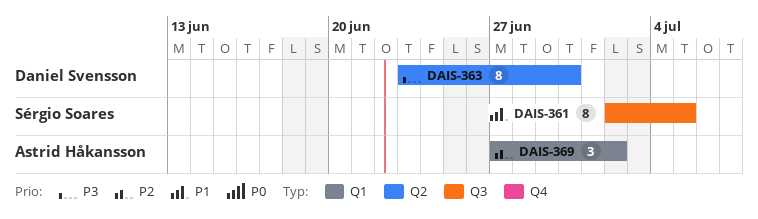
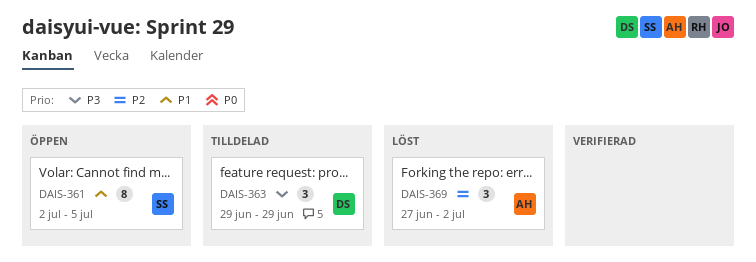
DAIS-363, estimate: 8 -> 3
DAIS-363, start: Jun 23 -> Jun 29
DAIS-363, due: Jun 30 -> Jun 29

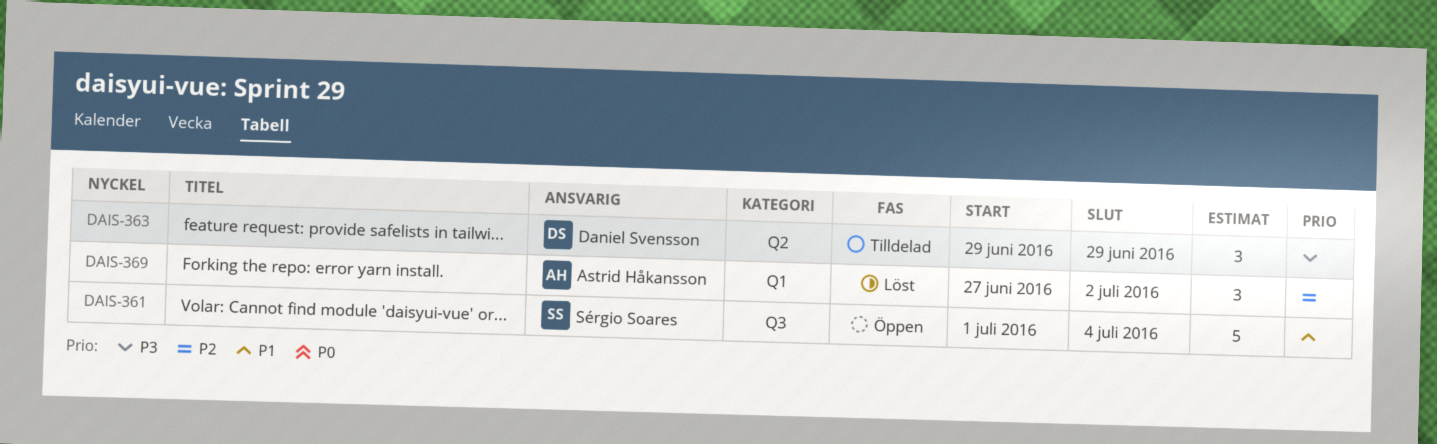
DAIS-361, estimate: 8 -> 5
DAIS-361, start: Jul 2 -> Jul 1
DAIS-361, due: Jul 5 -> Jul 4

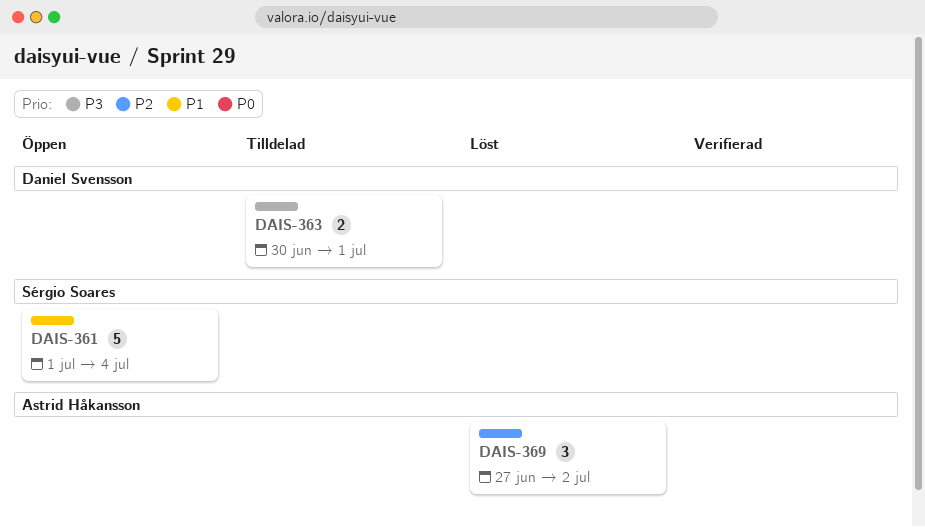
DAIS-363, estimate: 3 -> 2
DAIS-363, start: Jun 29 -> Jun 30
DAIS-363, due: Jun 29 -> Jul 1

